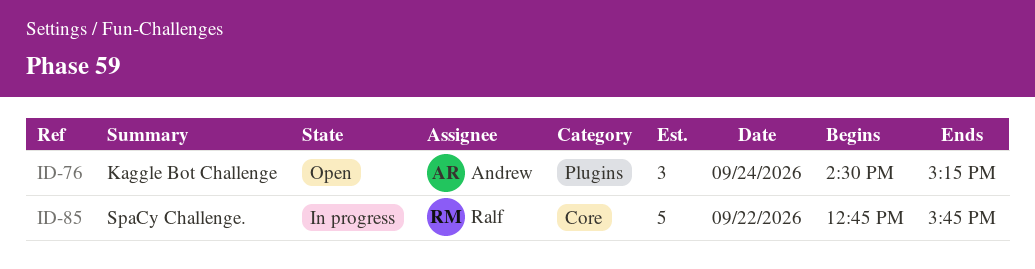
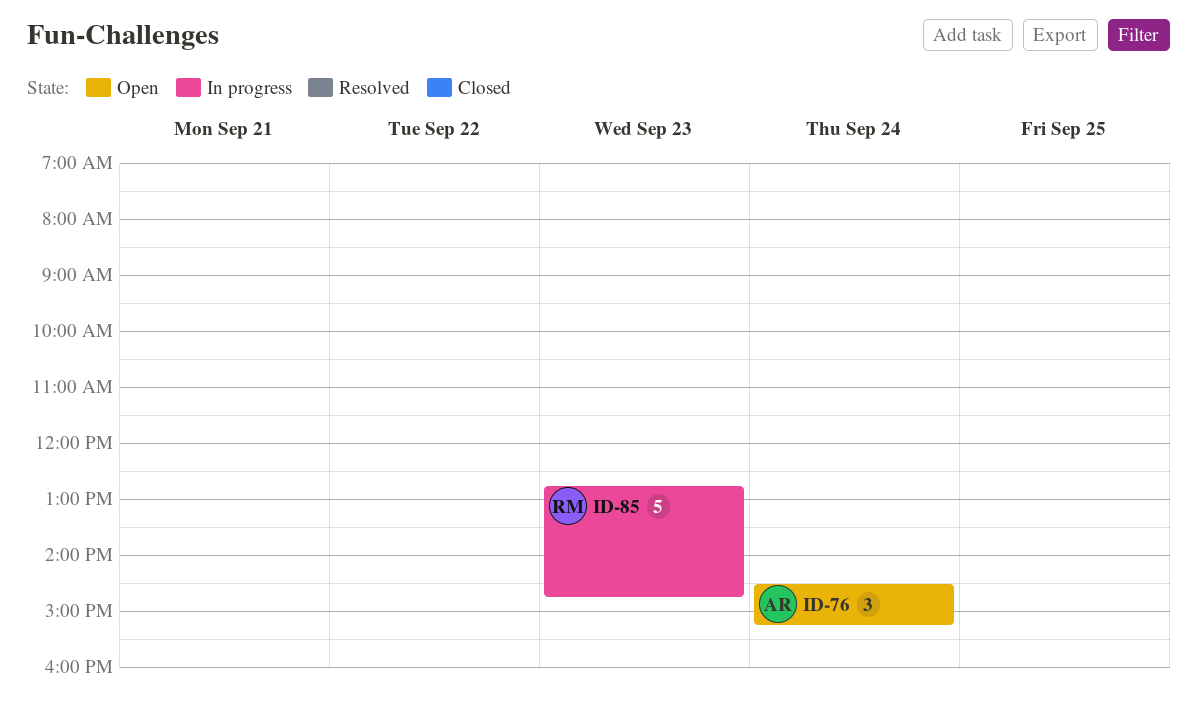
ID-85, day: Sep 22 -> Sep 23
ID-85, ends: 15:45 -> 14:45

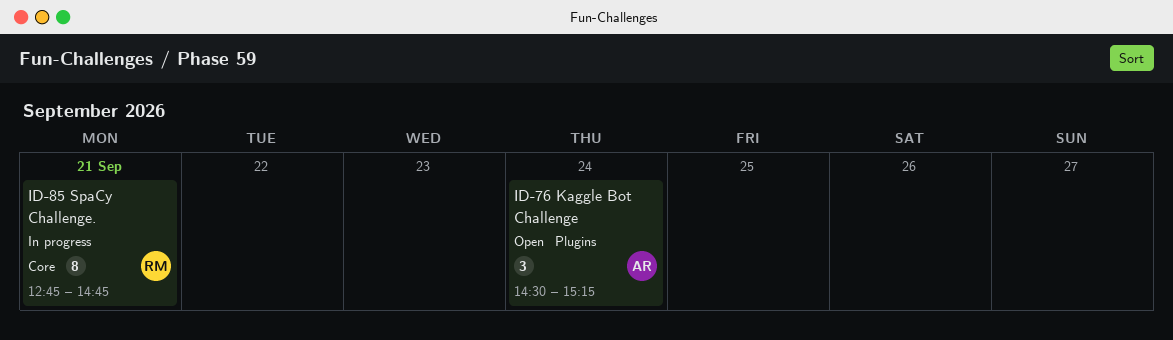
ID-85, estimate: 5 -> 8
ID-85, day: Sep 23 -> Sep 21

